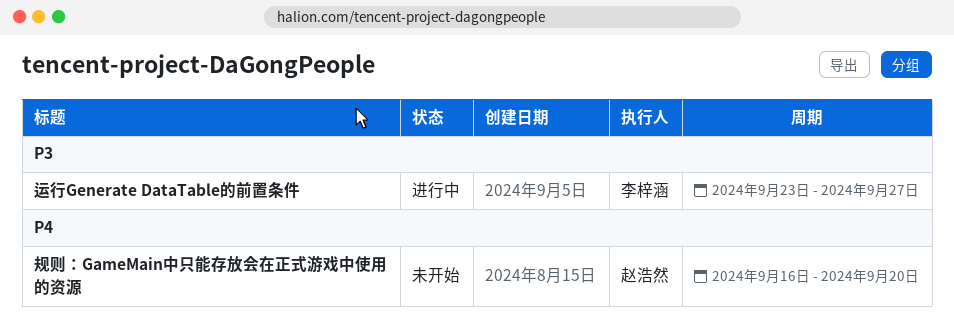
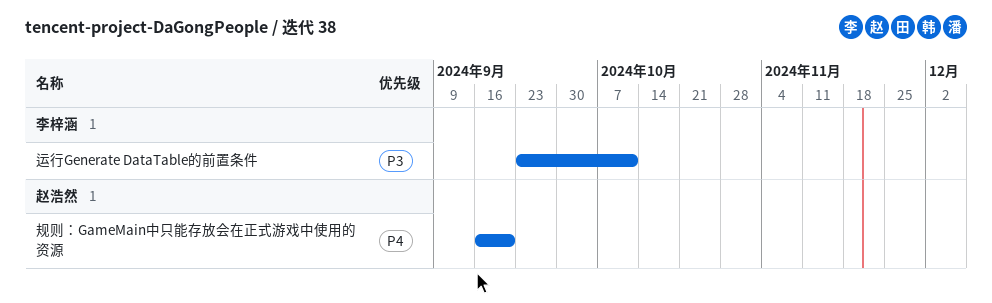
运行Generate DataTable的前置条件, due: Sep 27 -> Oct 11

